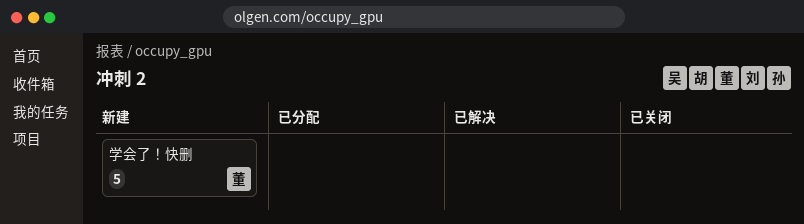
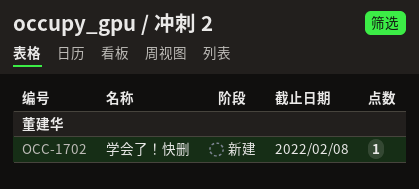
学会了！快删, estimate: 5 -> 1

